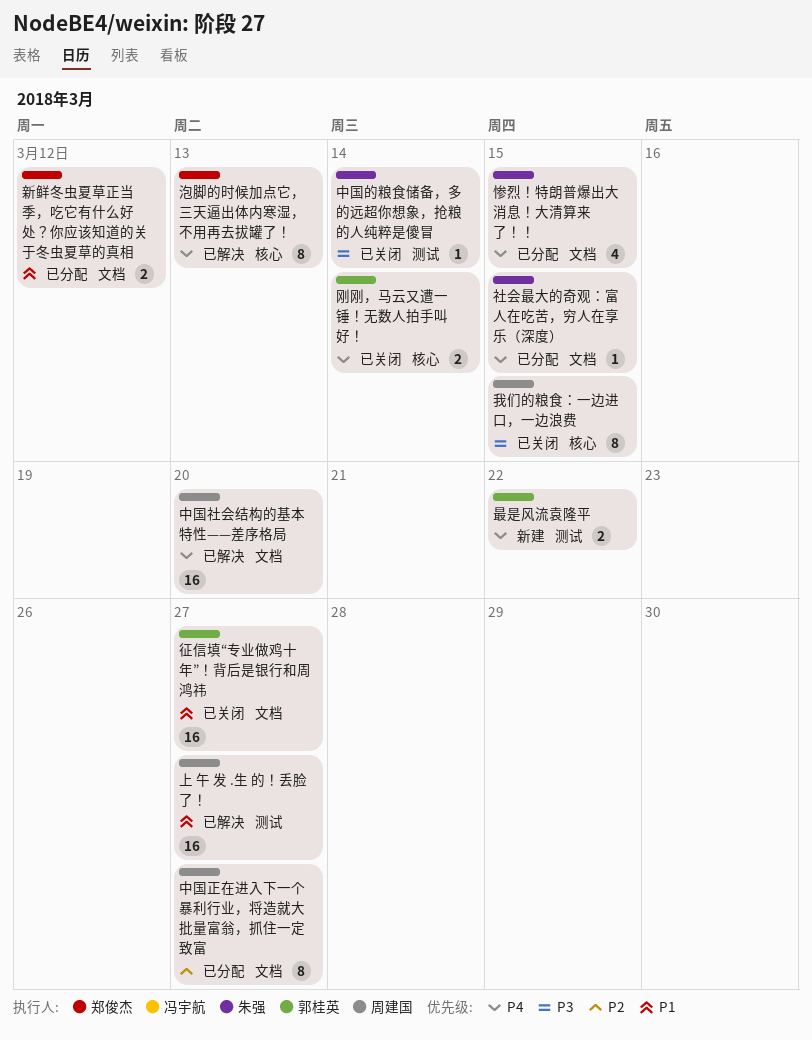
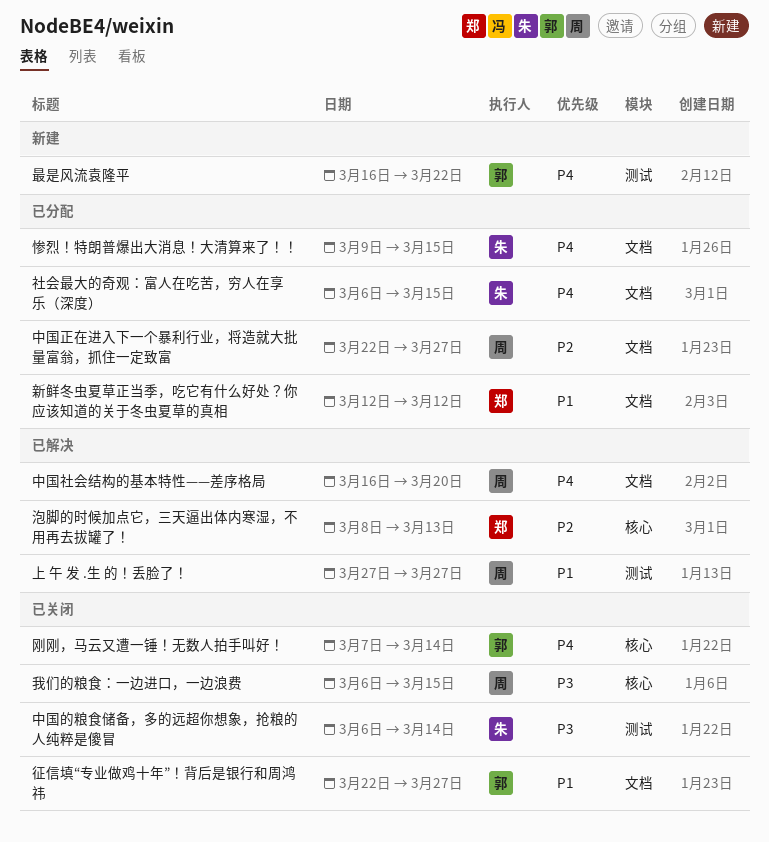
泡脚的时候加点它，三天逼出体内寒湿，不用再去拔罐了！, priority: P4 -> P2

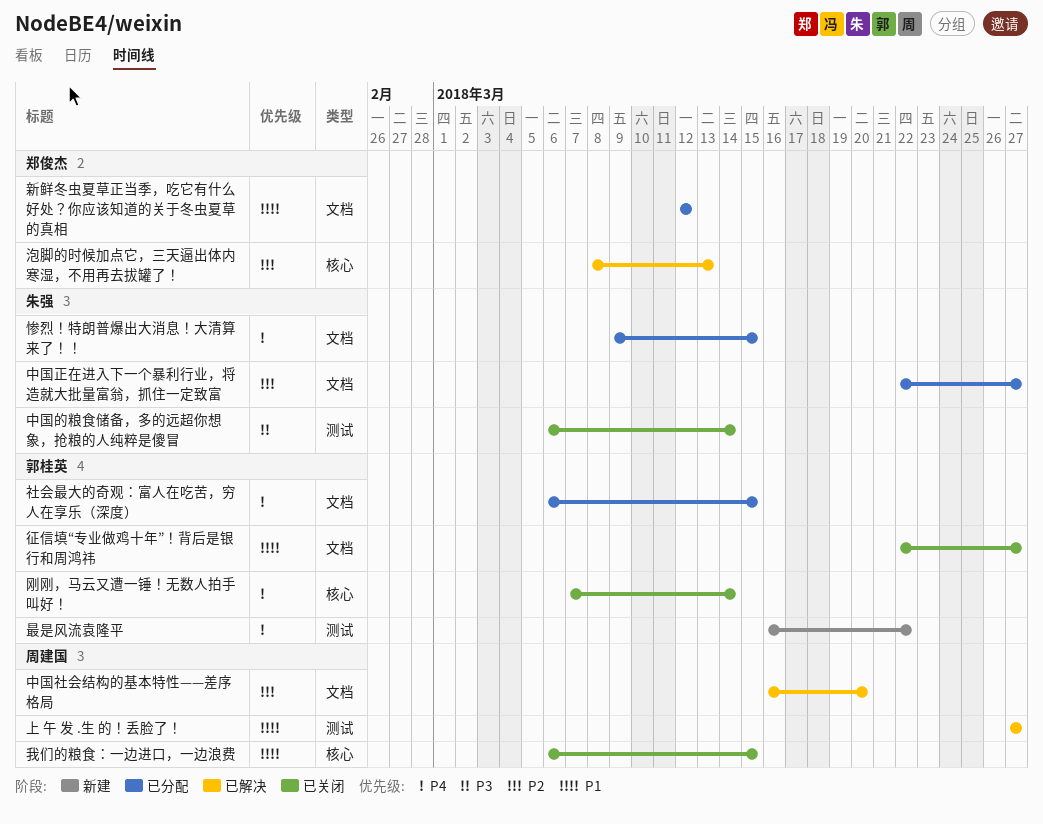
中国正在进入下一个暴利行业，将造就大批量富翁，抓住一定致富, owner: 周建国 -> 朱强
中国社会结构的基本特性——差序格局, priority: P4 -> P2
我们的粮食：一边进口，一边浪费, priority: P3 -> P1
社会最大的奇观：富人在吃苦，穷人在享乐（深度）, owner: 朱强 -> 郭桂英

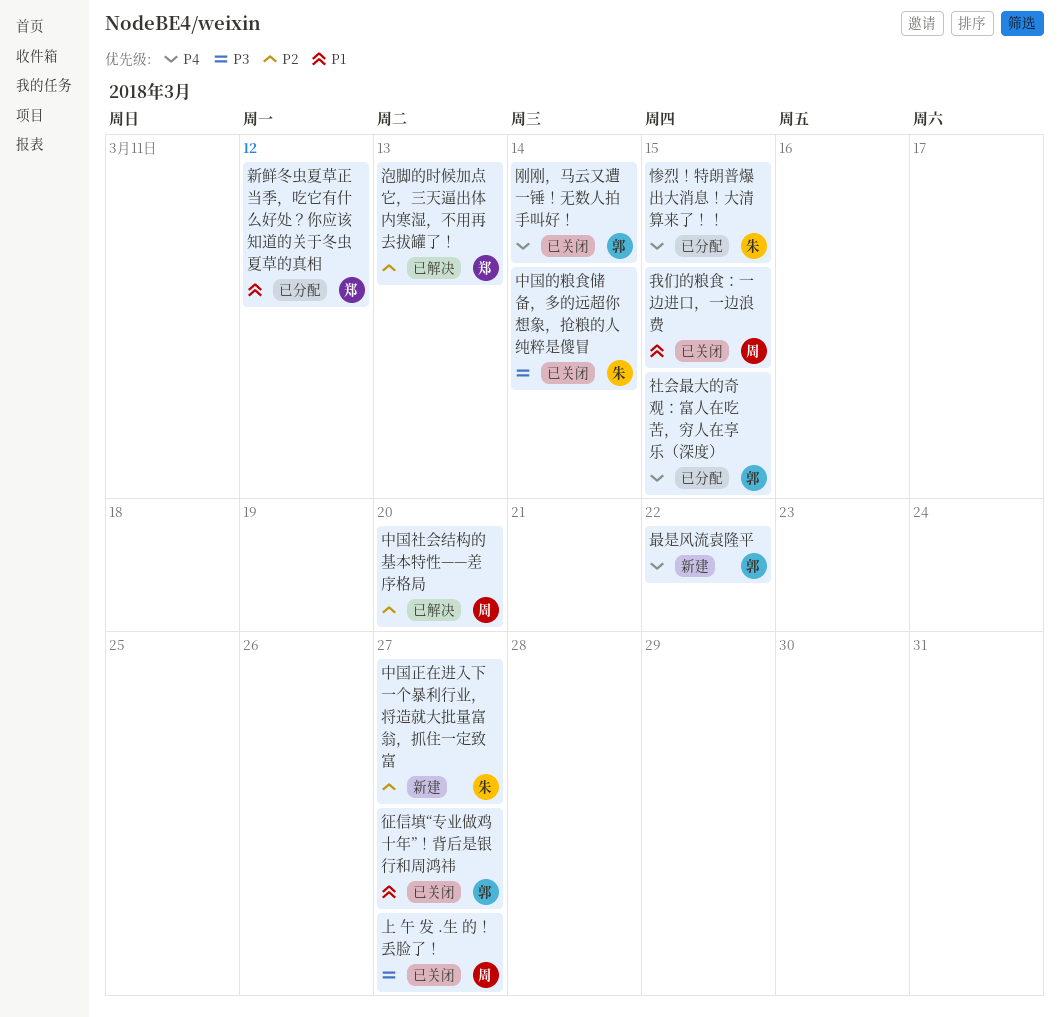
上 午 发 .生 的！丢脸了！, status: 已解决 -> 已关闭
上 午 发 .生 的！丢脸了！, priority: P1 -> P3
中国正在进入下一个暴利行业，将造就大批量富翁，抓住一定致富, status: 已分配 -> 新建

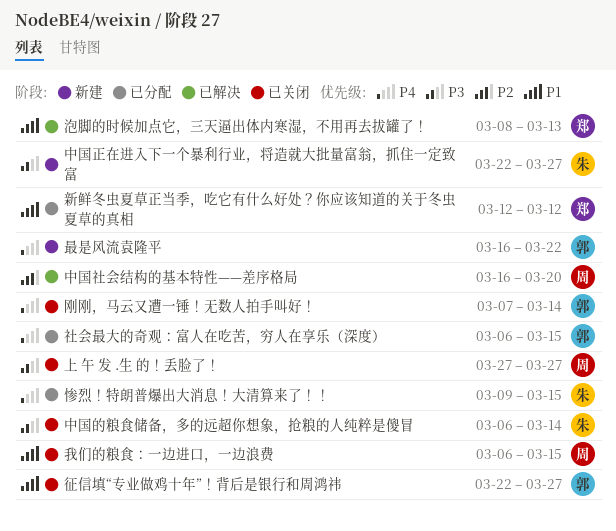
中国正在进入下一个暴利行业，将造就大批量富翁，抓住一定致富, priority: P2 -> P3
泡脚的时候加点它，三天逼出体内寒湿，不用再去拔罐了！, priority: P2 -> P1

